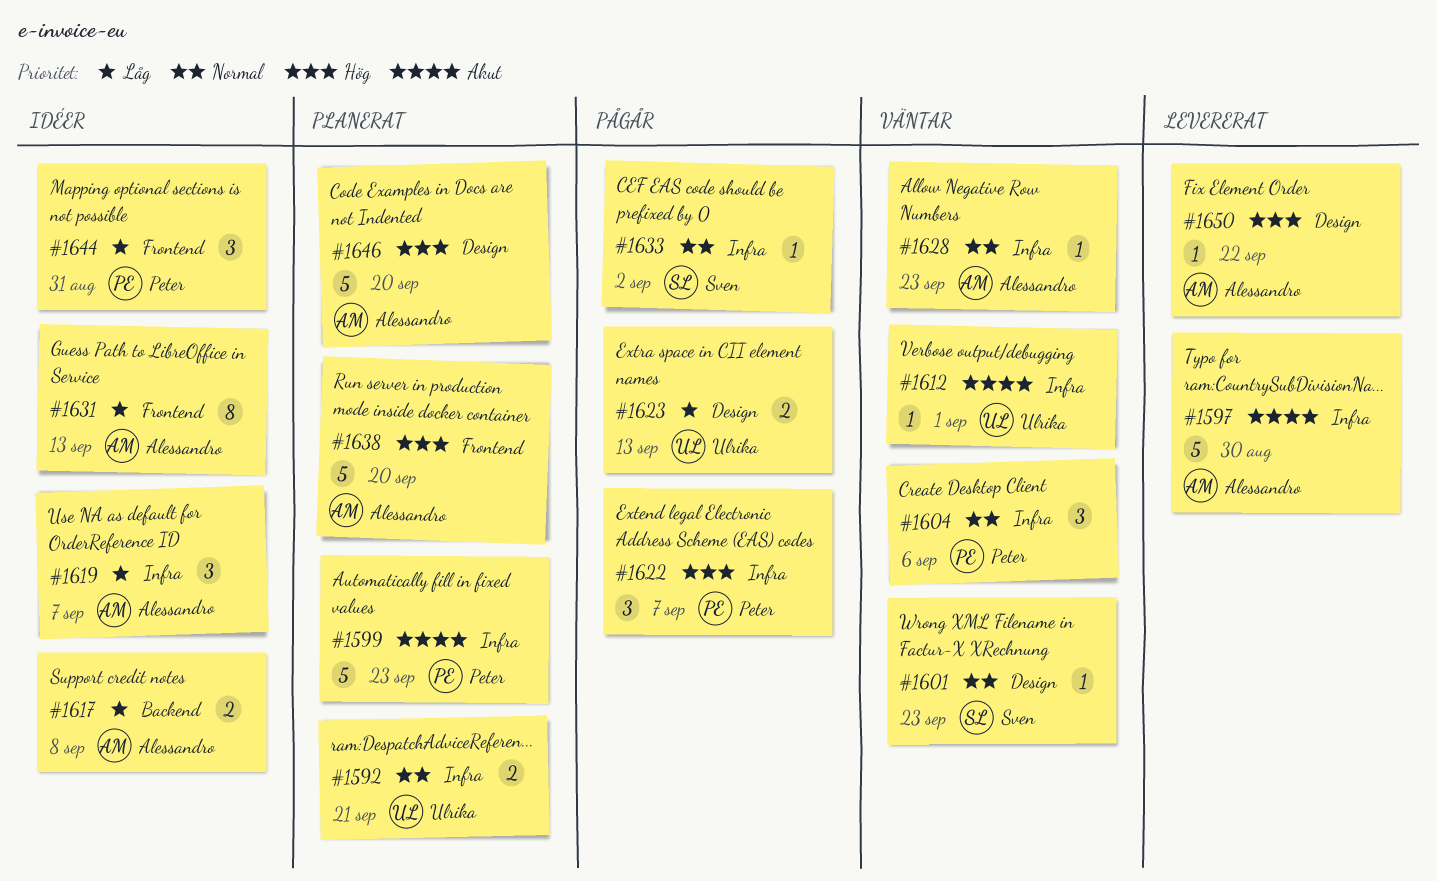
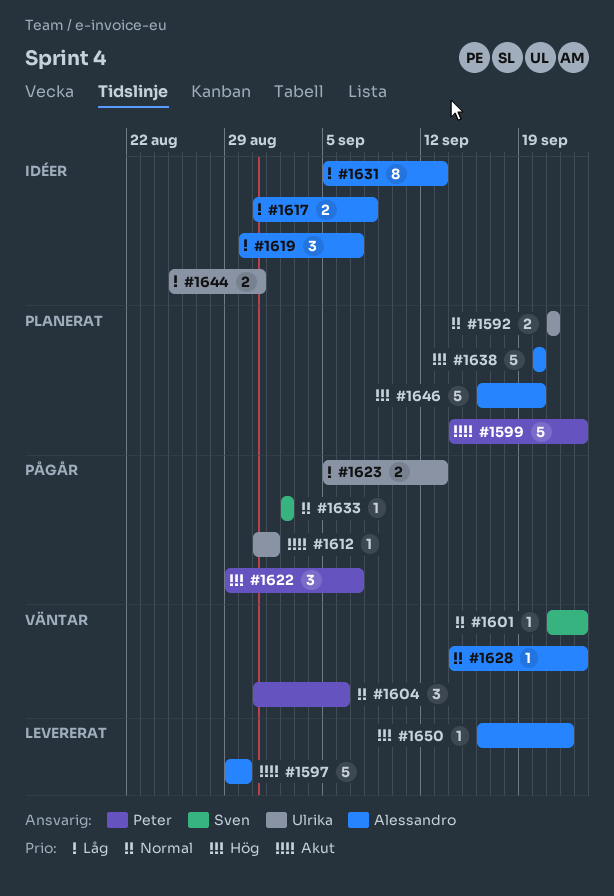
#1612, status: Väntar -> Pågår
#1644, owner: Peter -> Ulrika
#1644, estimate: 3 -> 2

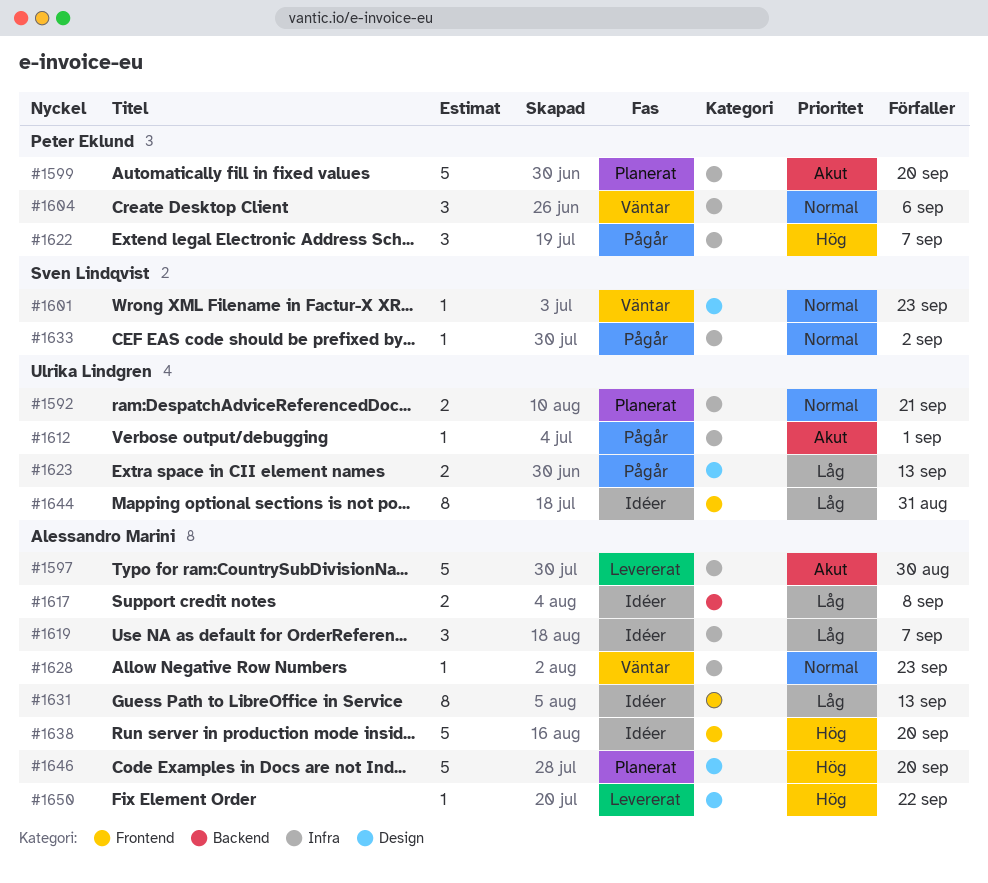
#1599, due: Sep 23 -> Sep 20
#1638, status: Planerat -> Idéer
#1644, estimate: 2 -> 8

